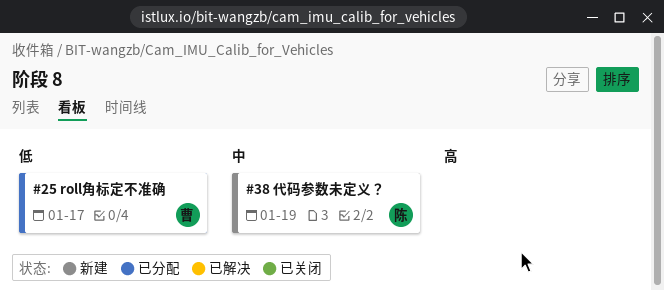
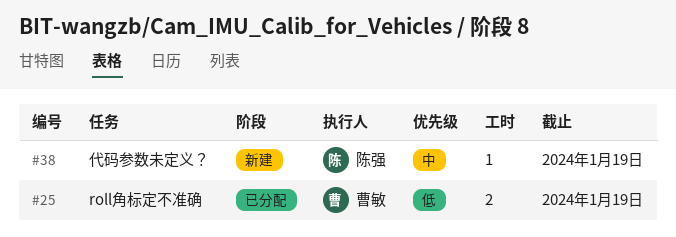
#25, due: Jan 17 -> Jan 19

